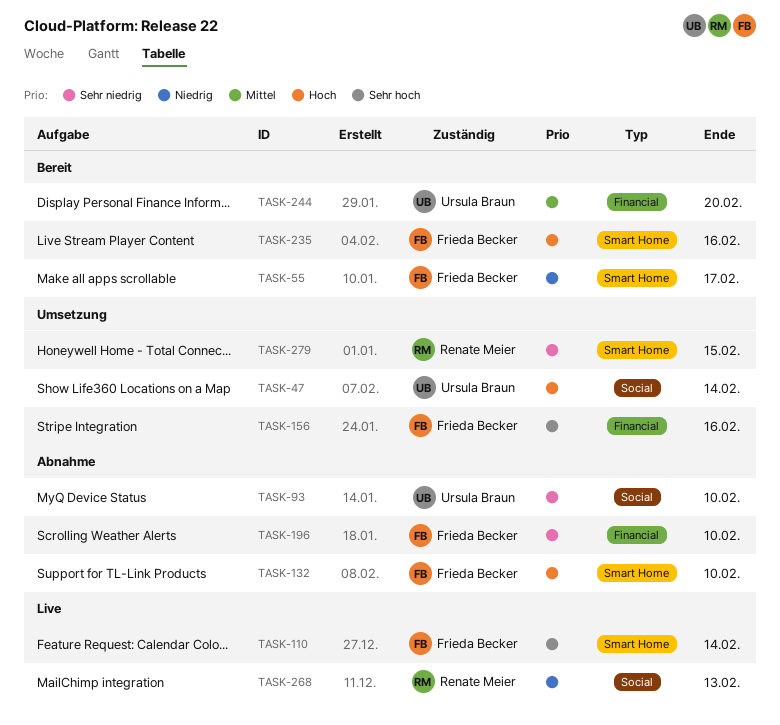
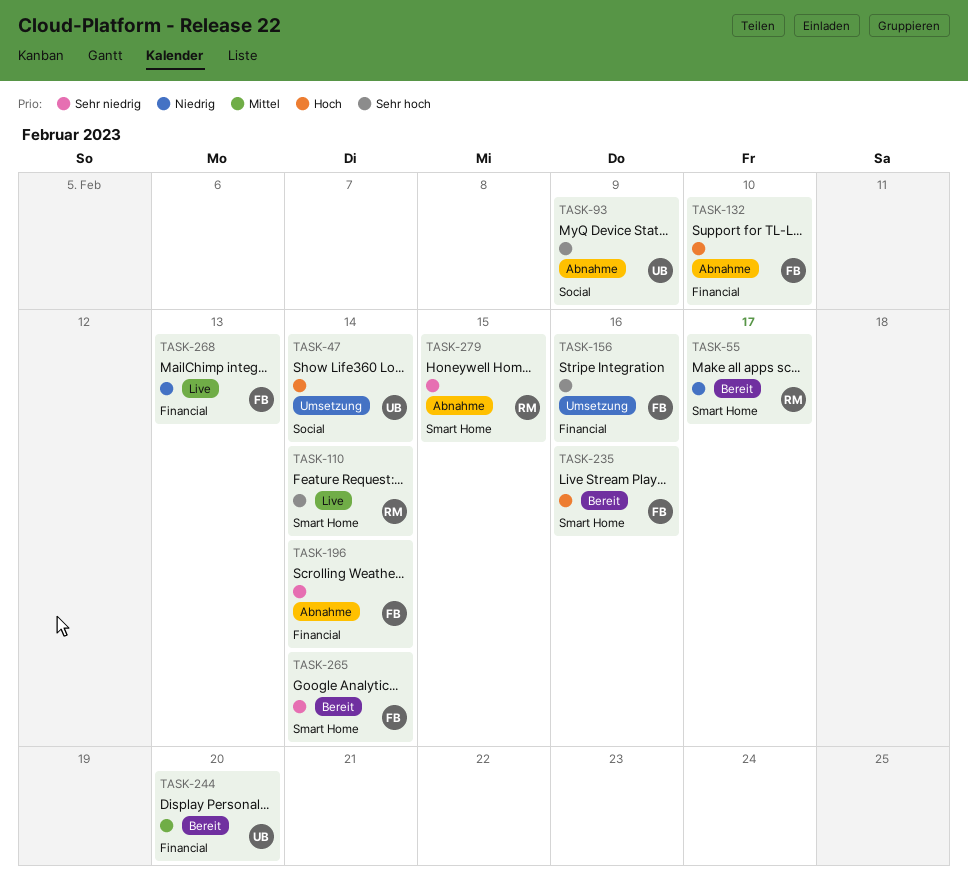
TASK-55, owner: Frieda Becker -> Renate Meier
TASK-93, priority: Sehr niedrig -> Sehr hoch
TASK-93, due: Feb 10 -> Feb 9
TASK-110, owner: Frieda Becker -> Renate Meier
TASK-132, label: Smart Home -> Financial
TASK-196, due: Feb 10 -> Feb 14
TASK-265: none -> present
TASK-268, owner: Renate Meier -> Frieda Becker
TASK-268, label: Social -> Financial
TASK-279, status: Umsetzung -> Abnahme

